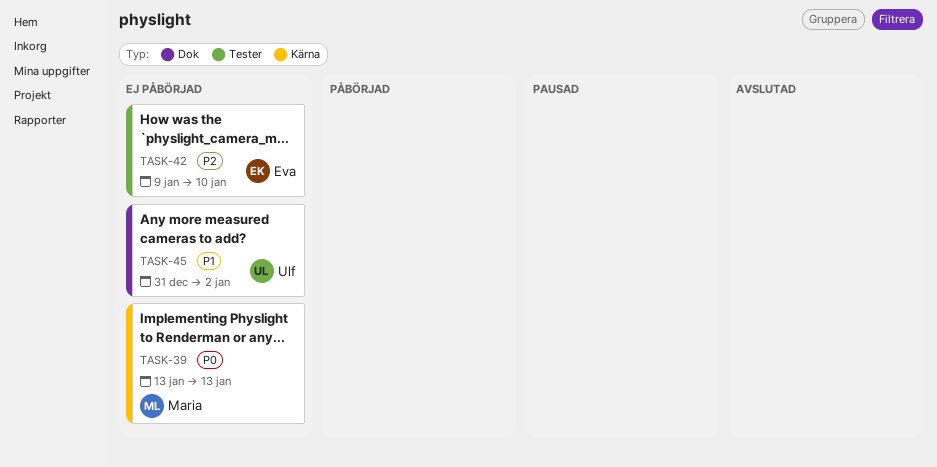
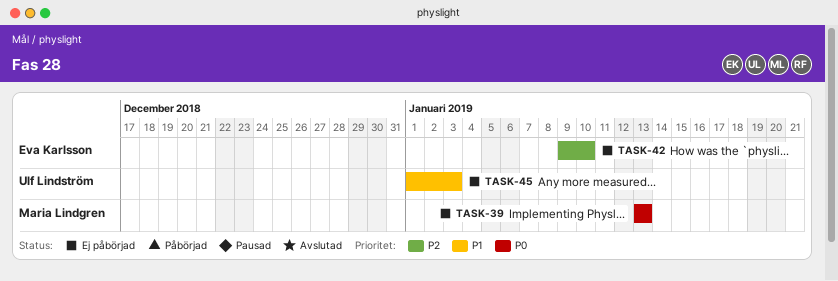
TASK-45, start: Dec 31 -> Jan 1
TASK-45, due: Jan 2 -> Jan 3

